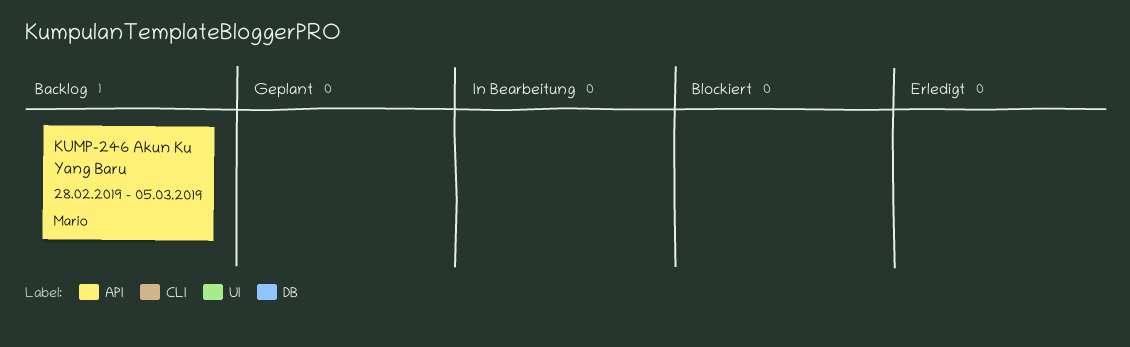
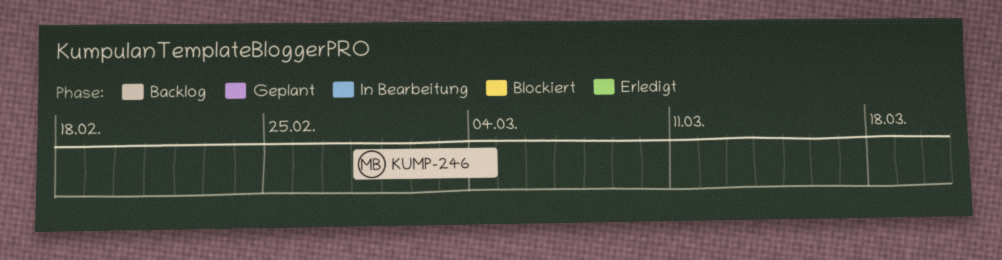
KUMP-246, due: Mar 5 -> Mar 4

